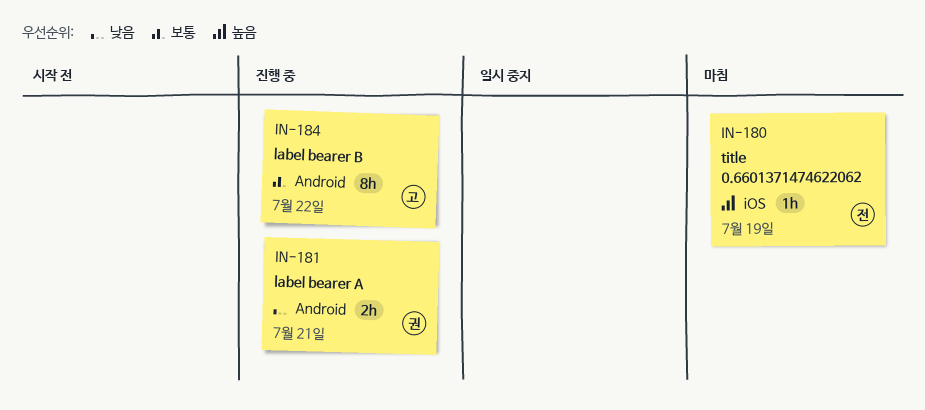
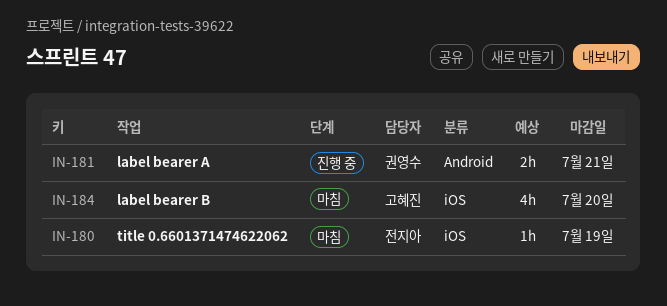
IN-184, status: 진행 중 -> 마침
IN-184, label: Android -> iOS
IN-184, estimate: 8h -> 4h
IN-184, due: Jul 22 -> Jul 20

